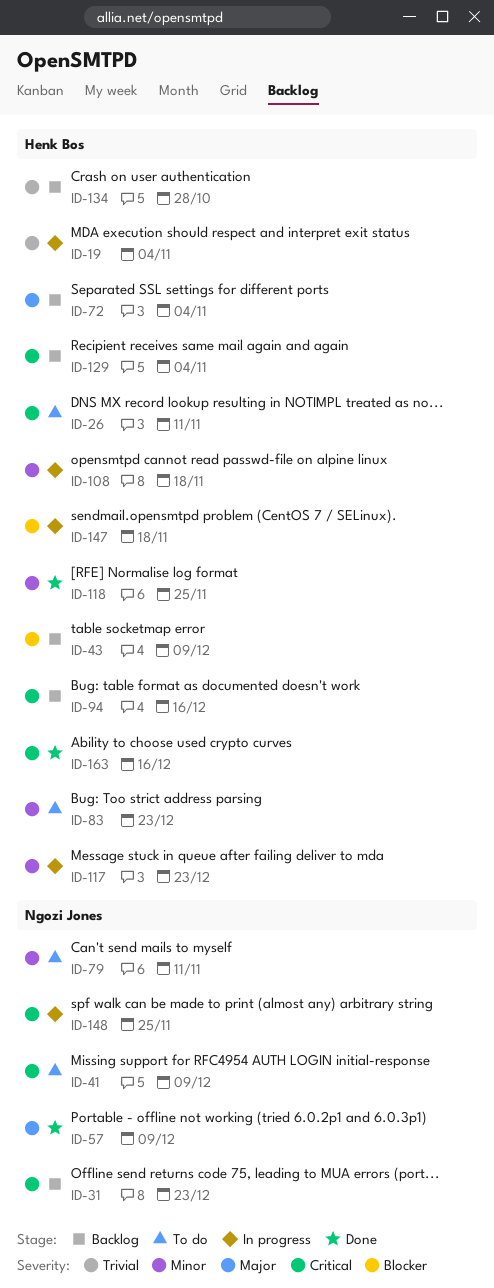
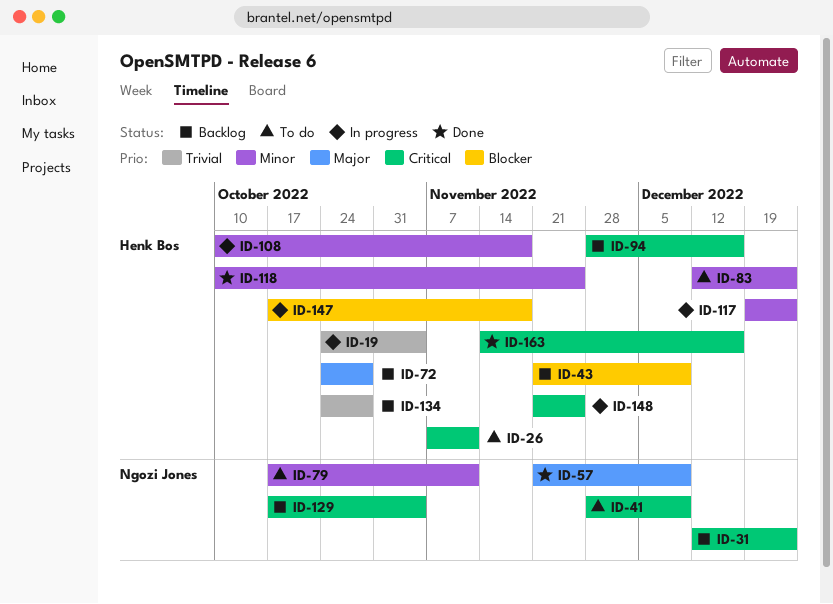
ID-72, due: Nov 4 -> Oct 28
ID-129, owner: Henk Bos -> Ngozi Jones
ID-148, owner: Ngozi Jones -> Henk Bos

